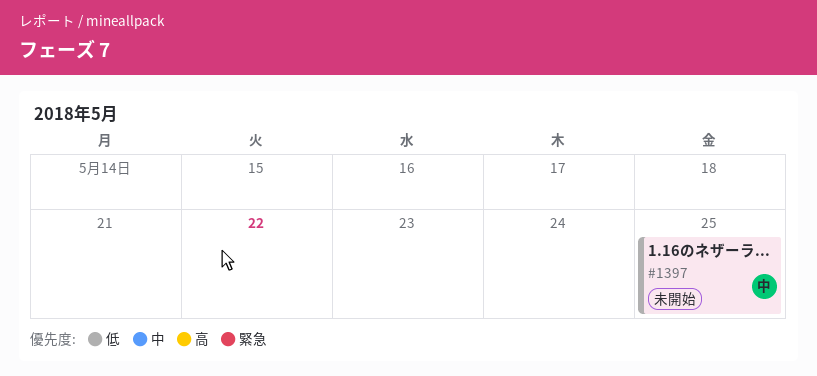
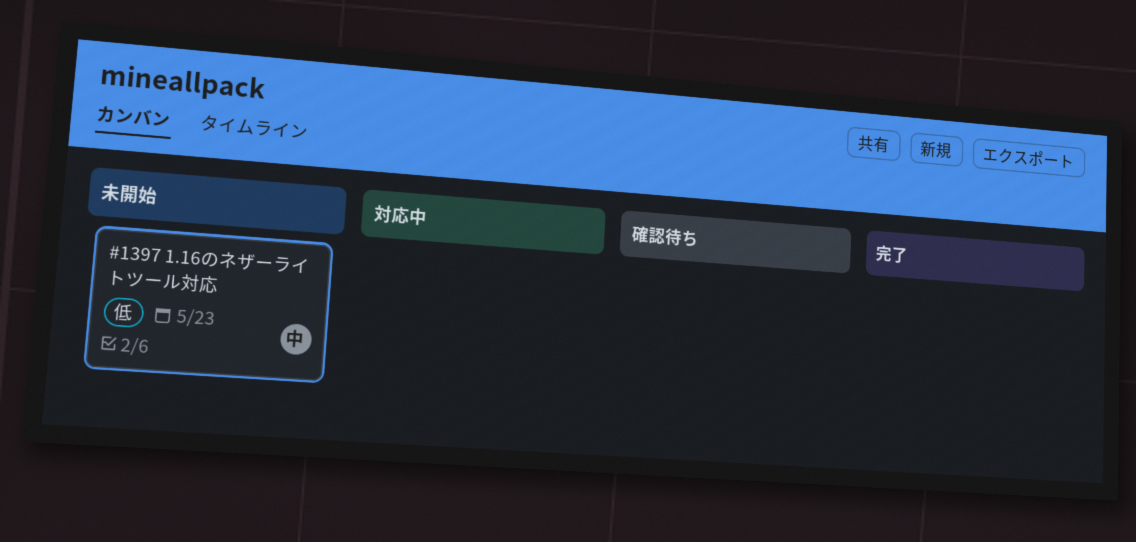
#1397, due: May 25 -> May 23

